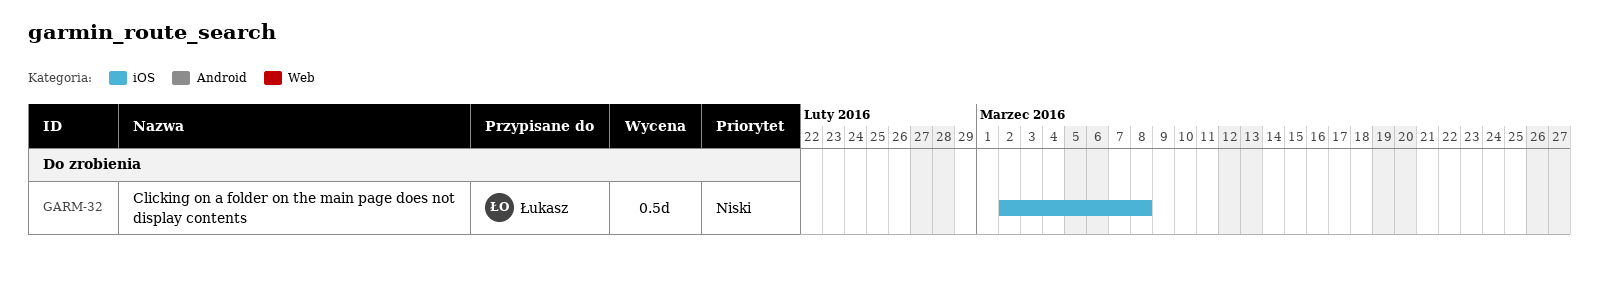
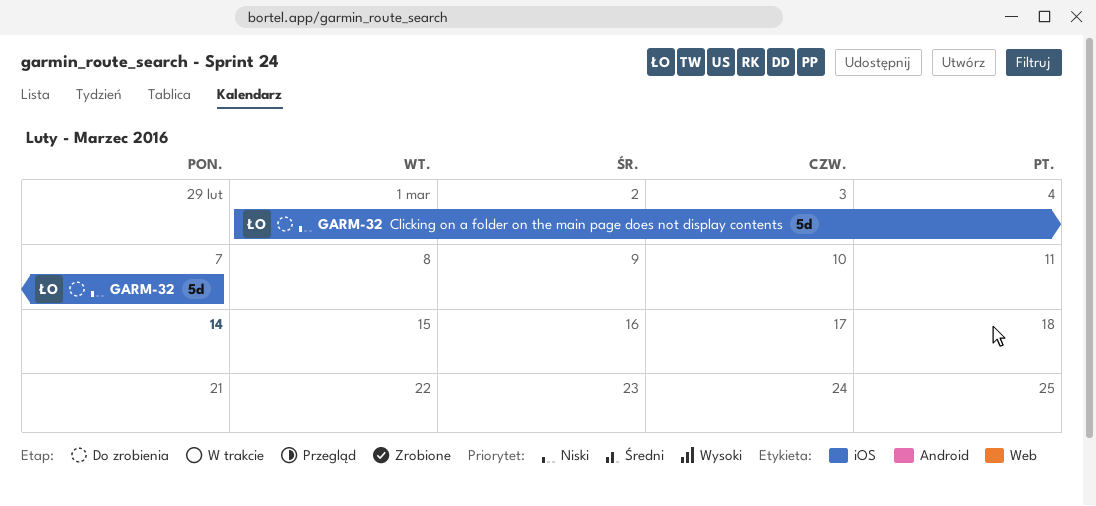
GARM-32, estimate: 0.5d -> 5d
GARM-32, start: Mar 2 -> Mar 1
GARM-32, due: Mar 8 -> Mar 7

